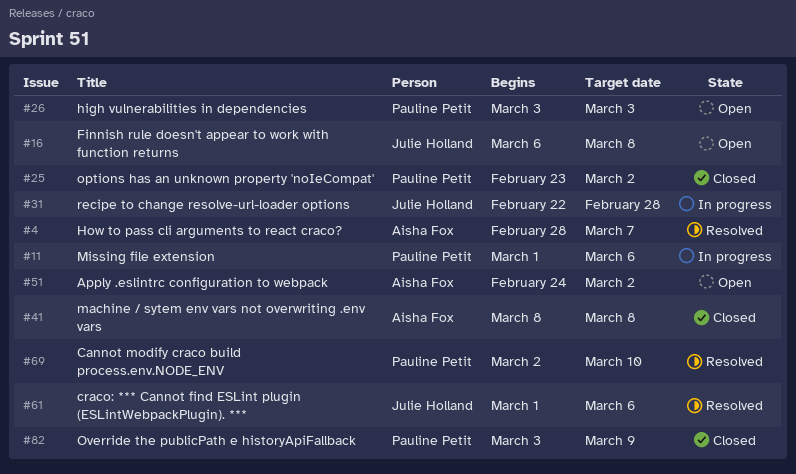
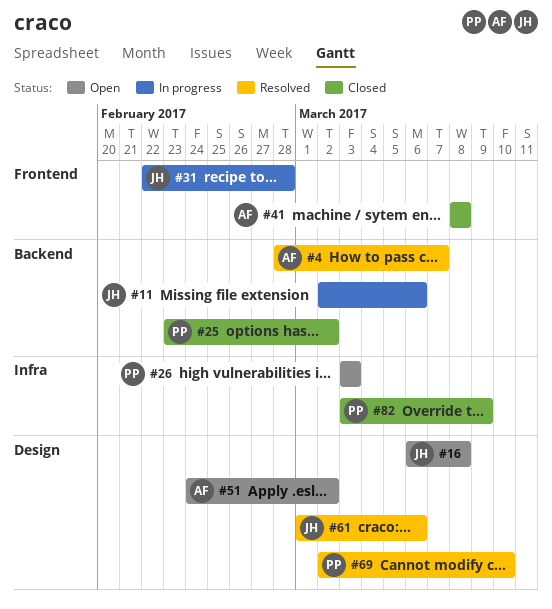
#11, owner: Pauline Petit -> Julie Holland
#11, start: Mar 1 -> Mar 2

